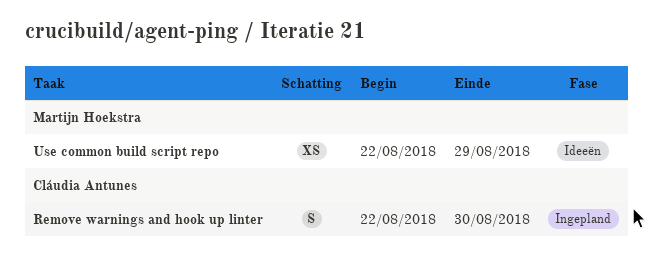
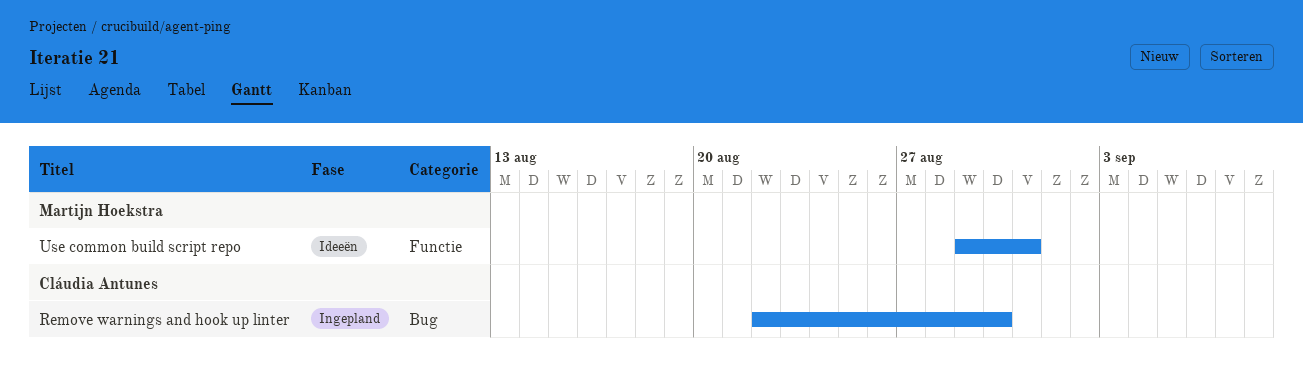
Use common build script repo, start: Aug 22 -> Aug 29
Use common build script repo, due: Aug 29 -> Aug 31

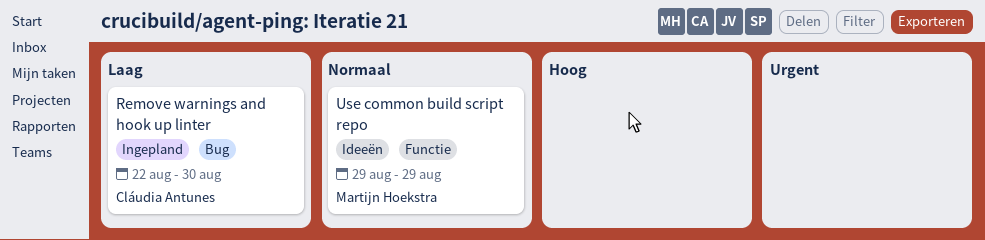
Use common build script repo, due: Aug 31 -> Aug 29

